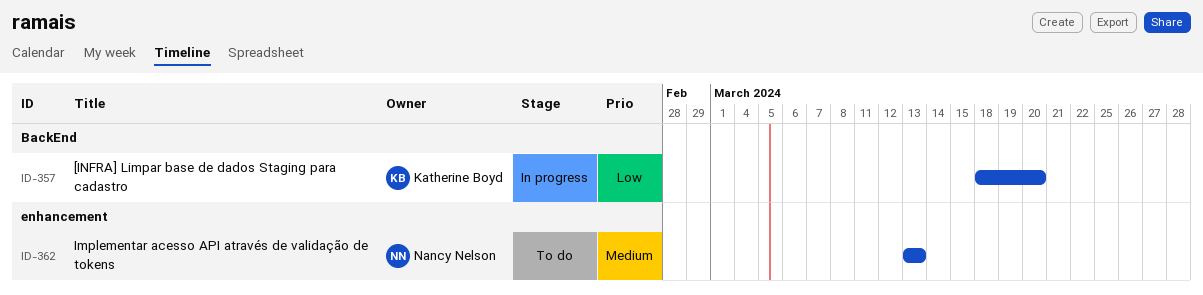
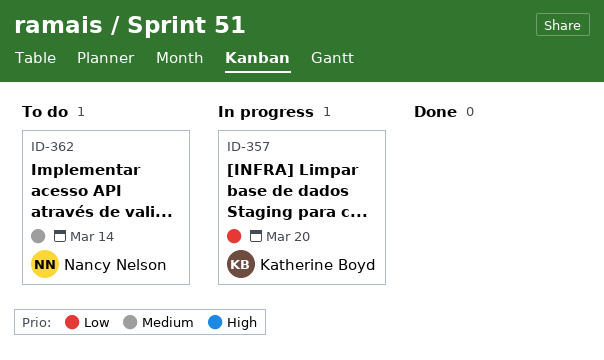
ID-362, due: Mar 13 -> Mar 14

